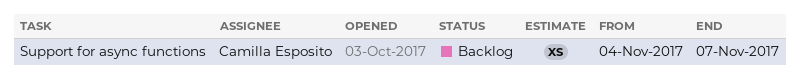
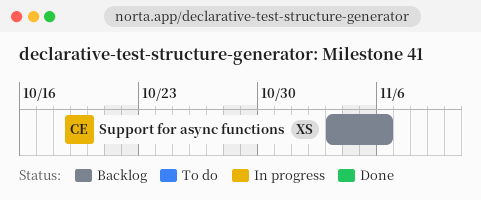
Support for async functions, start: Nov 4 -> Nov 3
Support for async functions, due: Nov 7 -> Nov 6

